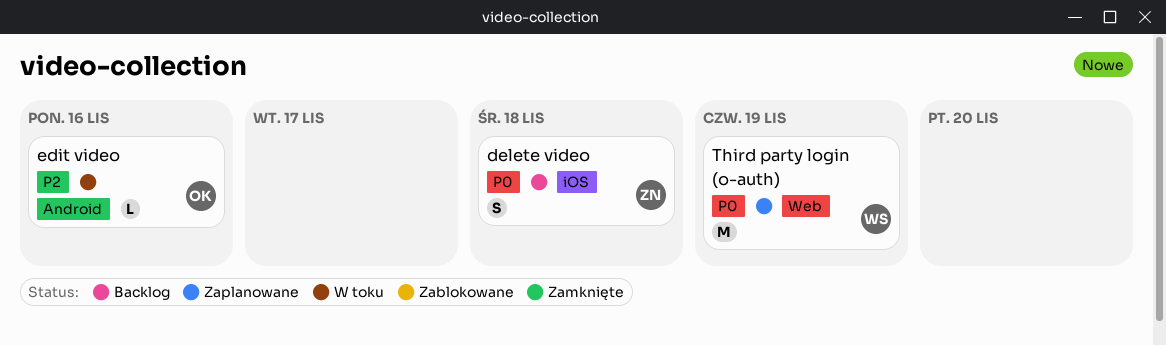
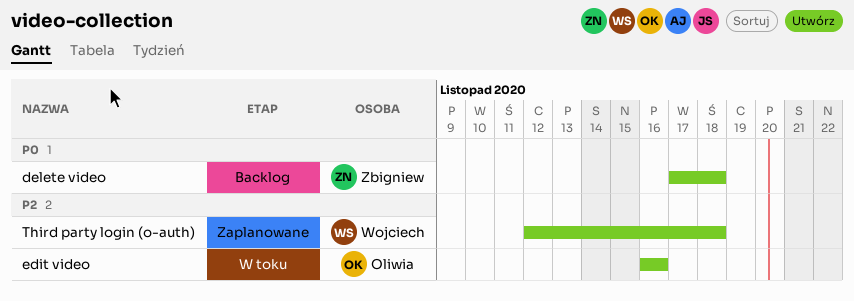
Third party login (o-auth), priority: P0 -> P2
Third party login (o-auth), due: Nov 19 -> Nov 18

